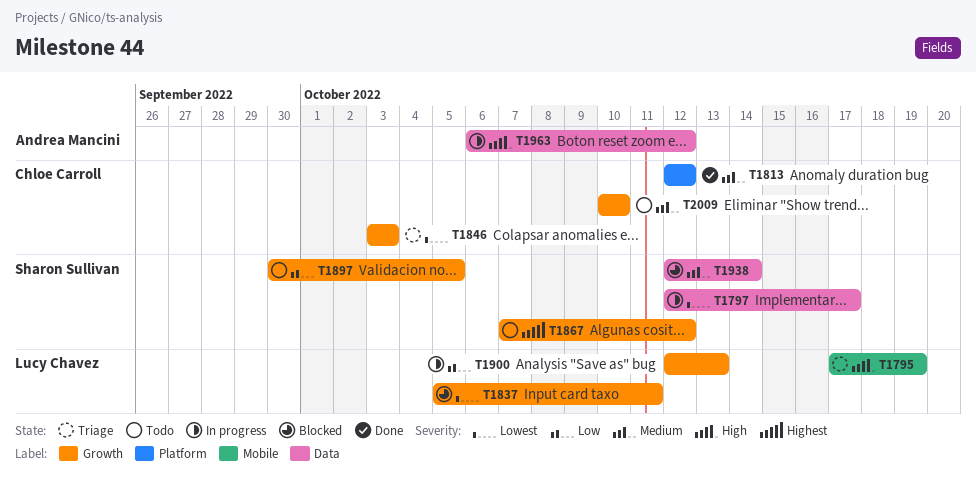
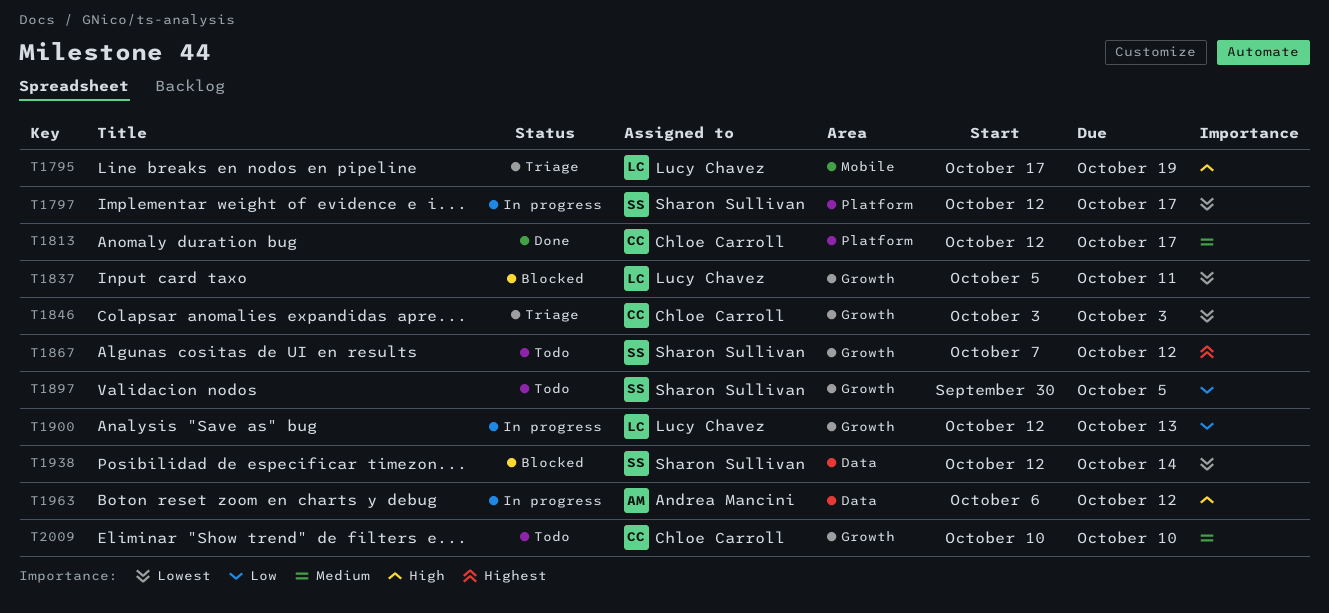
T1797, label: Data -> Platform
T1813, due: Oct 12 -> Oct 17
T1938, priority: Medium -> Lowest

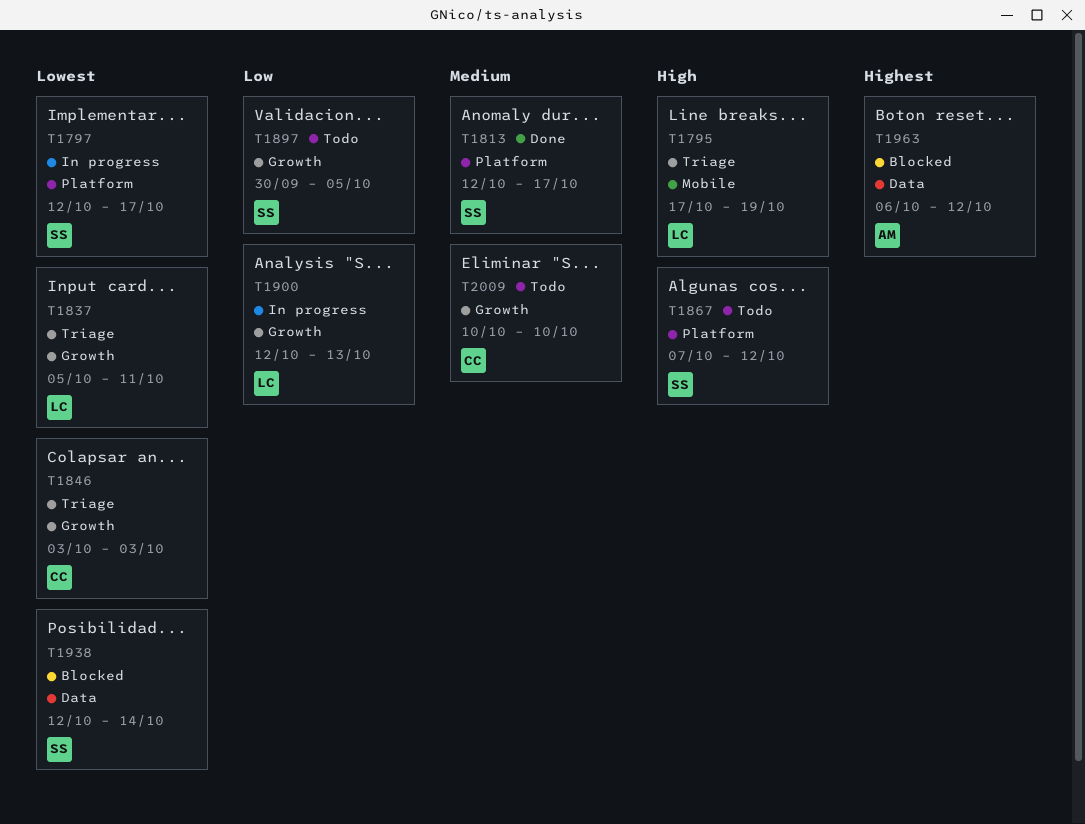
T1813, owner: Chloe Carroll -> Sharon Sullivan
T1837, status: Blocked -> Triage
T1867, priority: Highest -> High
T1867, label: Growth -> Platform
T1963, status: In progress -> Blocked
T1963, priority: High -> Highest

